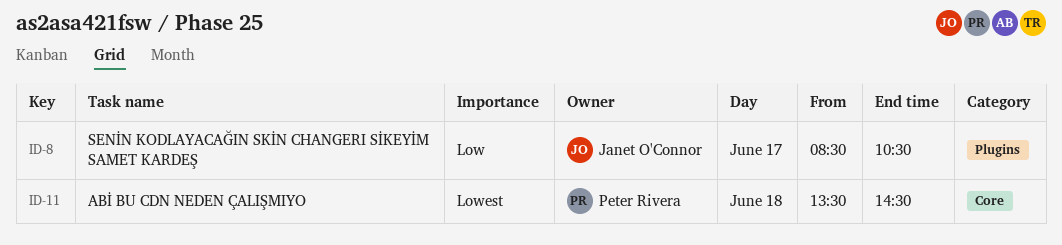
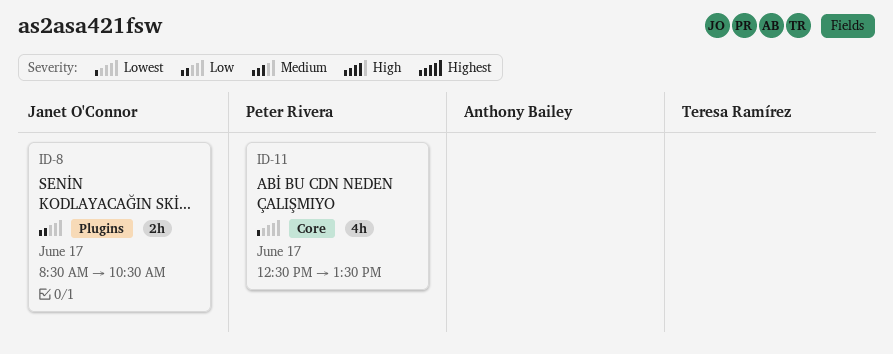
ID-11, day: Jun 18 -> Jun 17
ID-11, begins: 13:30 -> 12:30
ID-11, ends: 14:30 -> 13:30

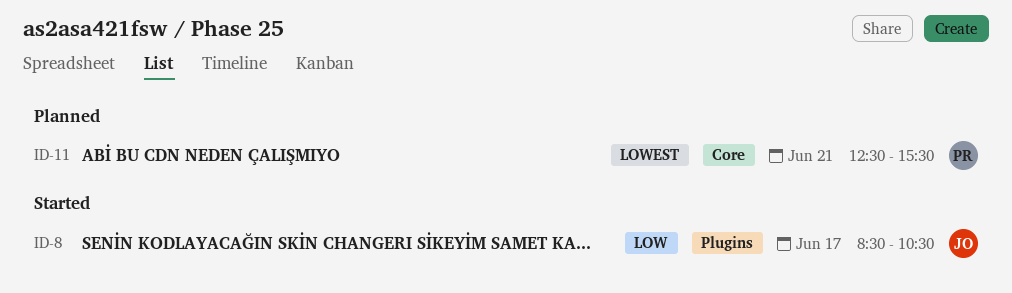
ID-11, day: Jun 17 -> Jun 21
ID-11, ends: 13:30 -> 15:30

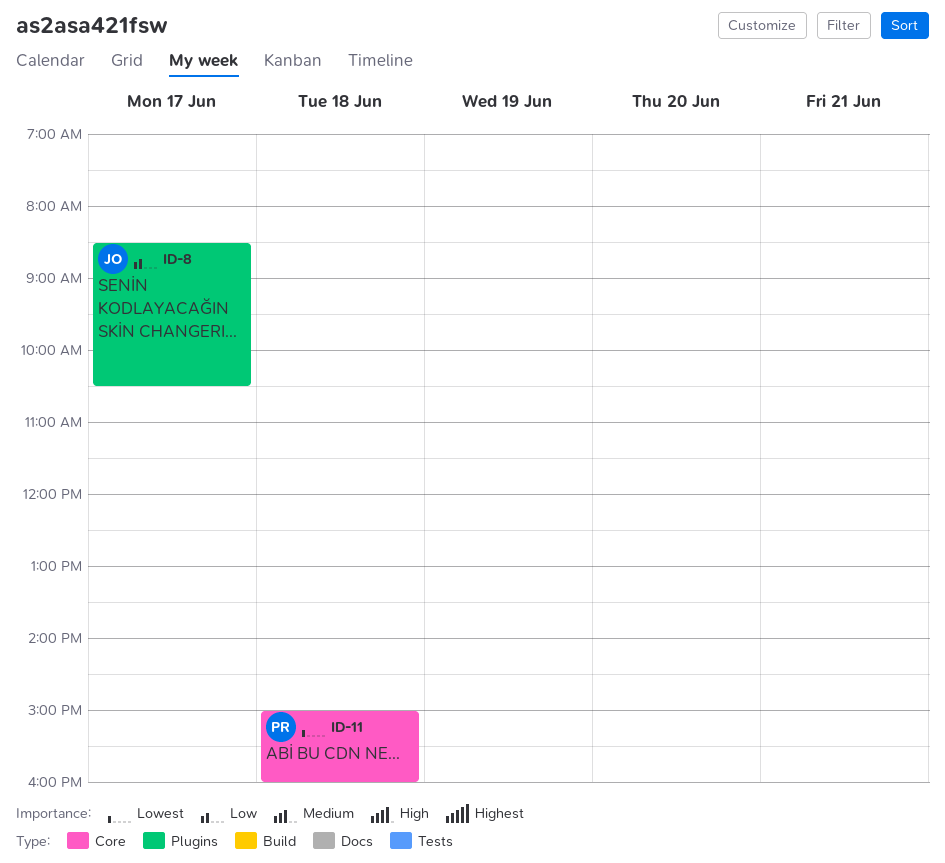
ID-11, day: Jun 21 -> Jun 18
ID-11, begins: 12:30 -> 15:00
ID-11, ends: 15:30 -> 16:00

